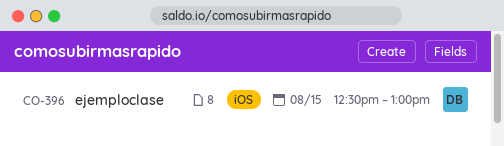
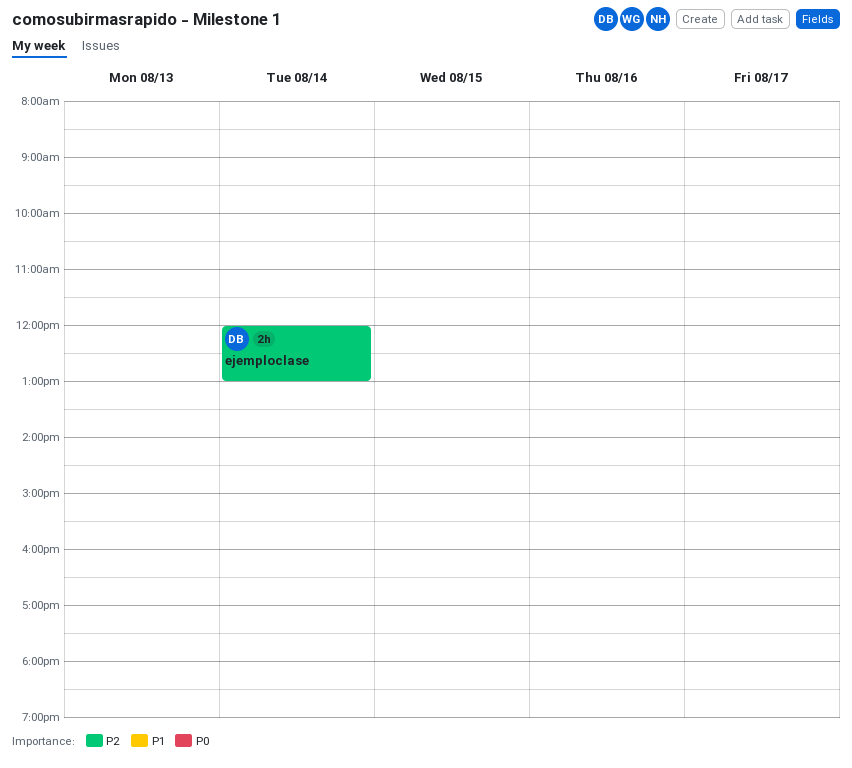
ejemploclase, day: Aug 15 -> Aug 14
ejemploclase, begins: 12:30 -> 12:00

